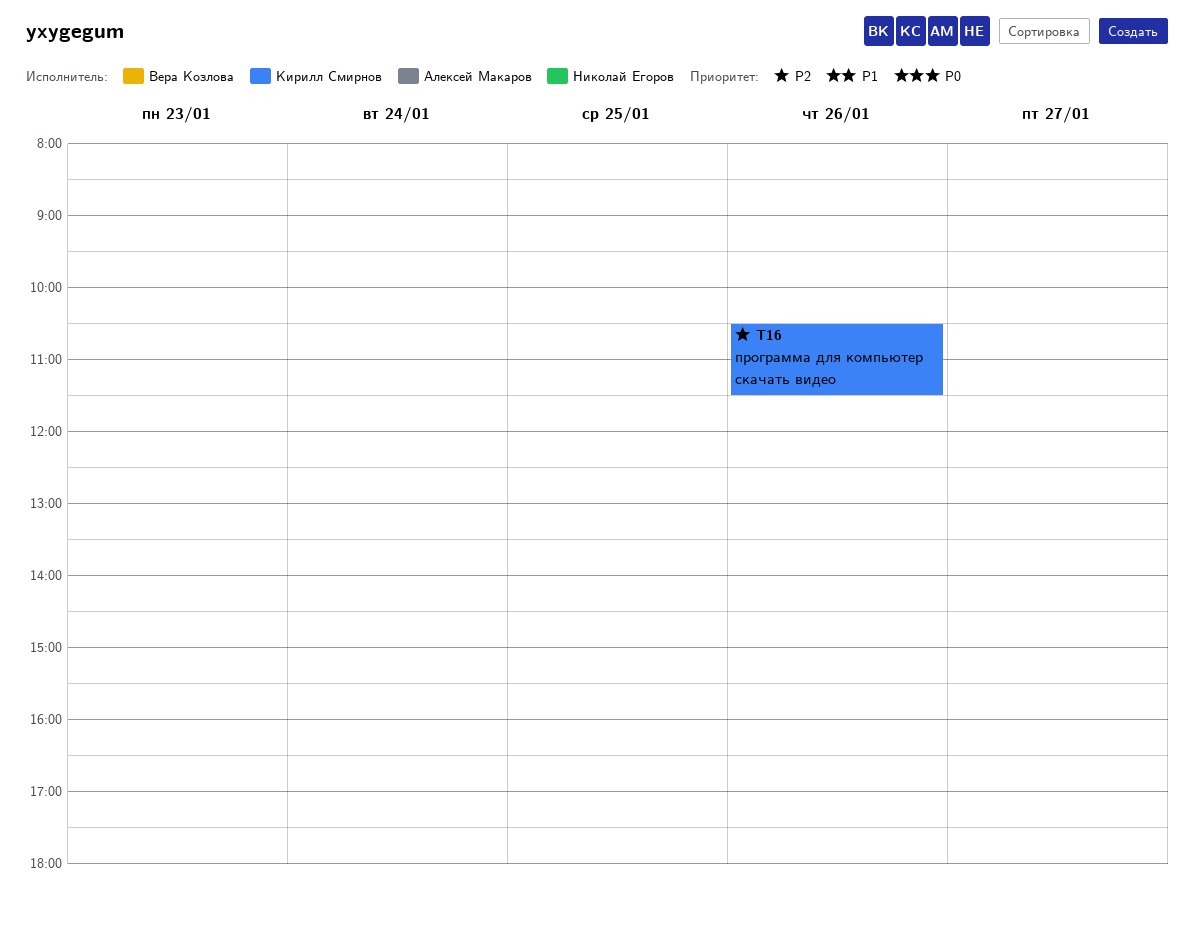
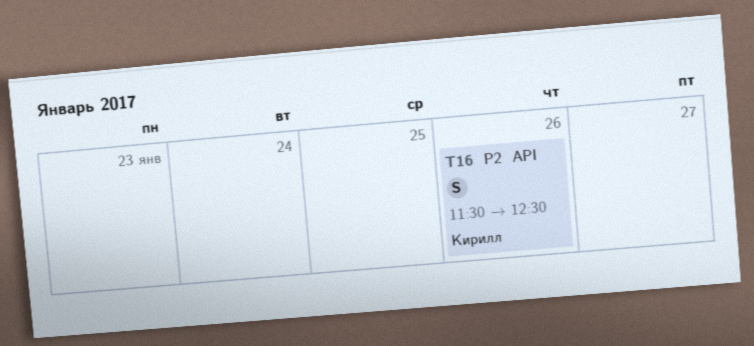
T16, begins: 10:30 -> 11:30
T16, ends: 11:30 -> 12:30

